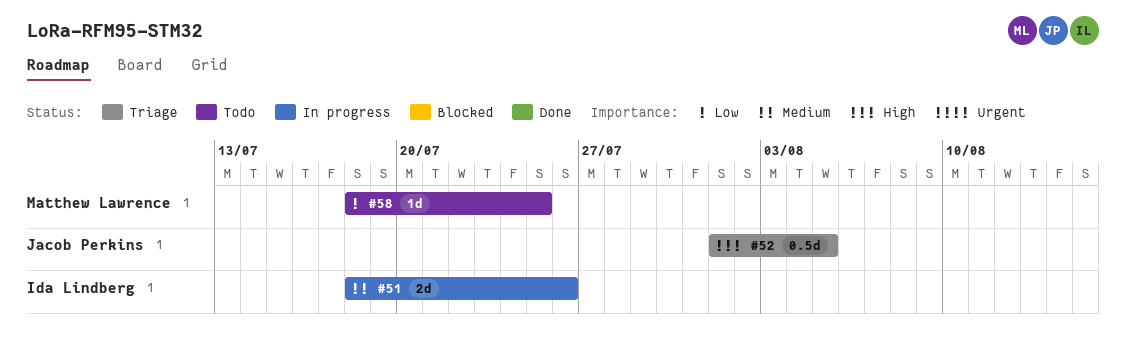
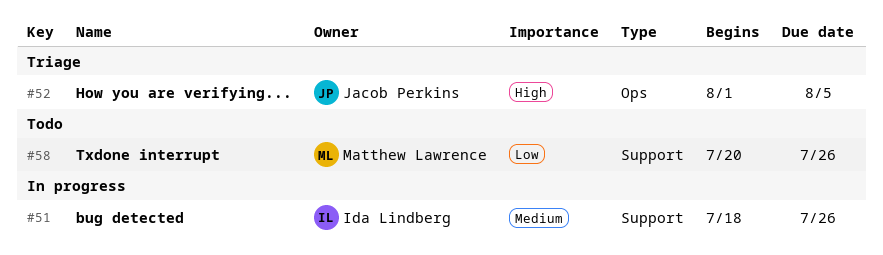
#58, start: Jul 18 -> Jul 20
#58, due: Jul 25 -> Jul 26

